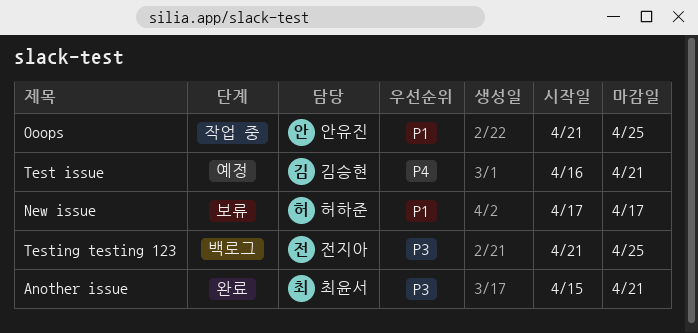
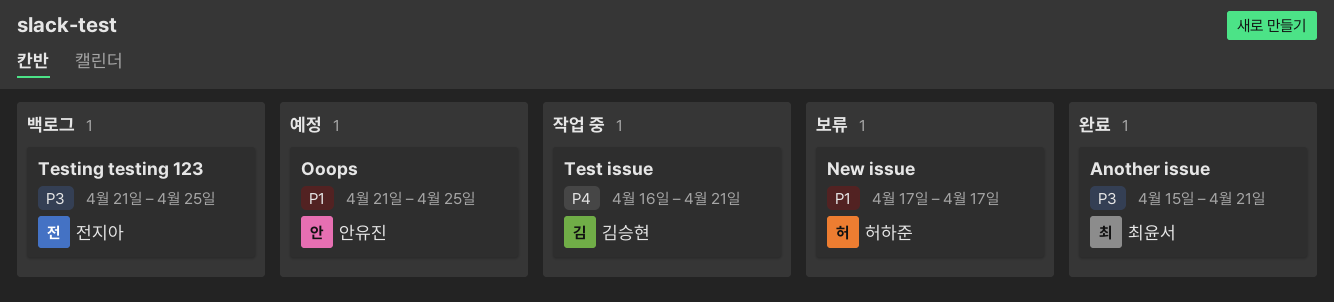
Ooops, status: 작업 중 -> 예정
Test issue, status: 예정 -> 작업 중

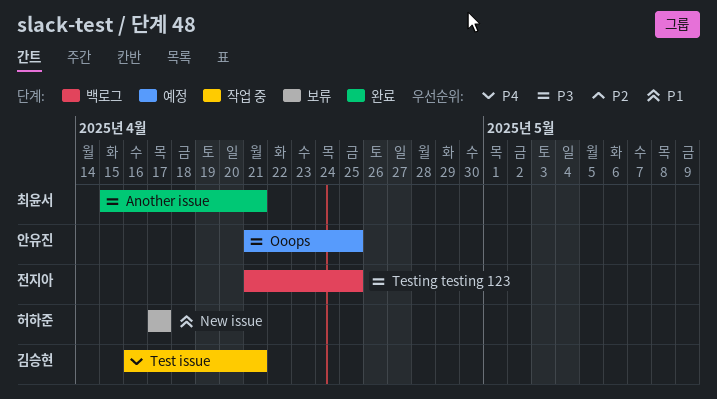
Ooops, priority: P1 -> P3

